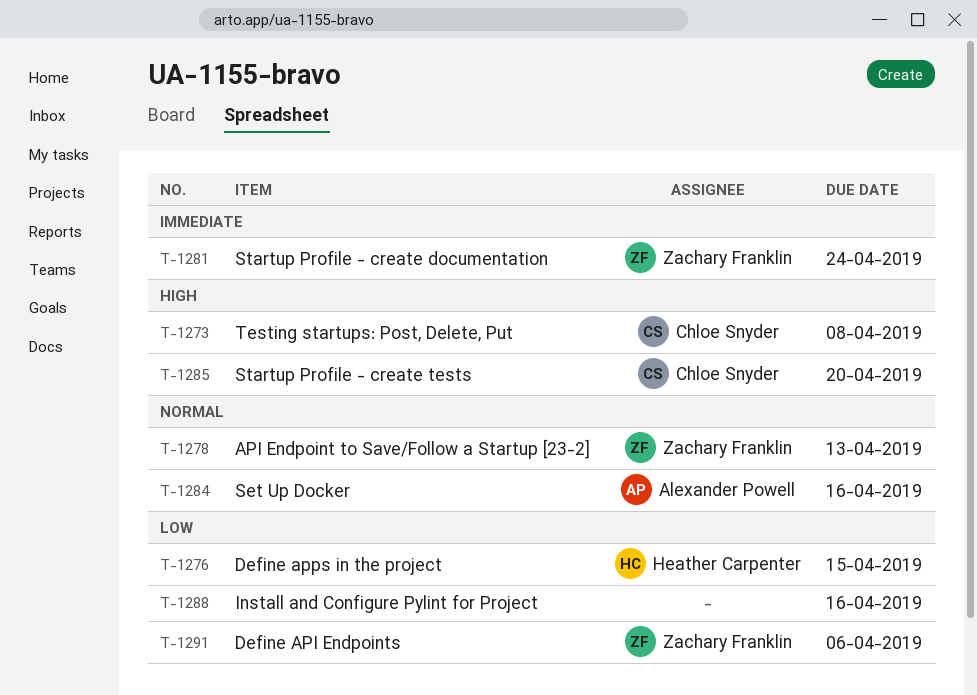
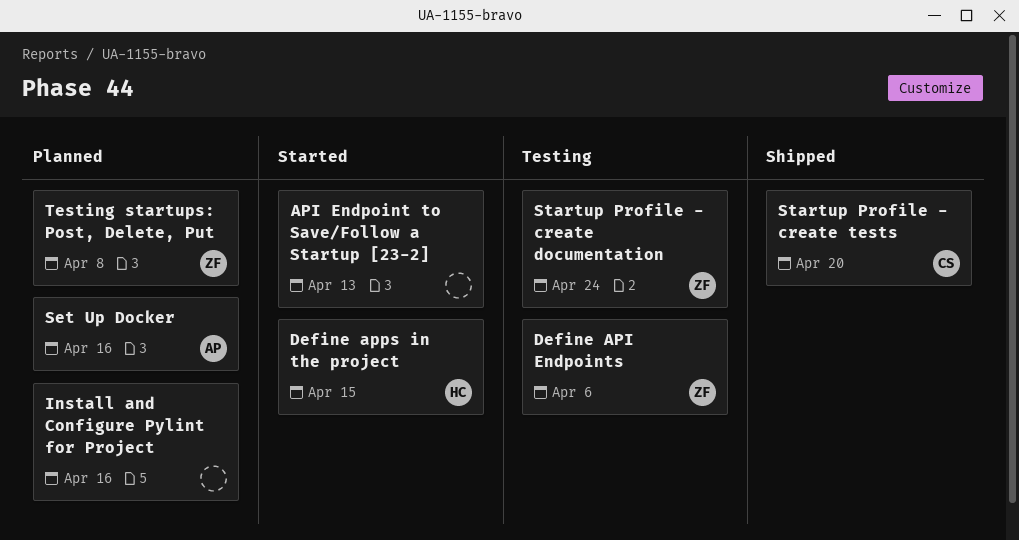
API Endpoint to Save/Follow a Startup [23-2], owner: Zachary Franklin -> none
Testing startups: Post, Delete, Put, owner: Chloe Snyder -> Zachary Franklin

